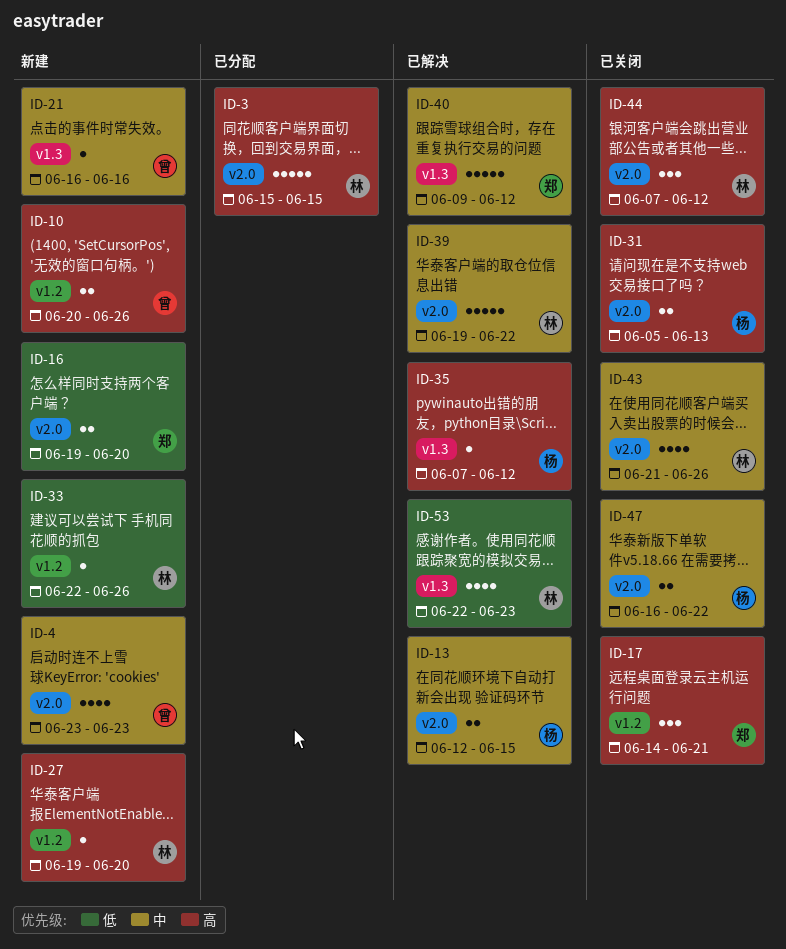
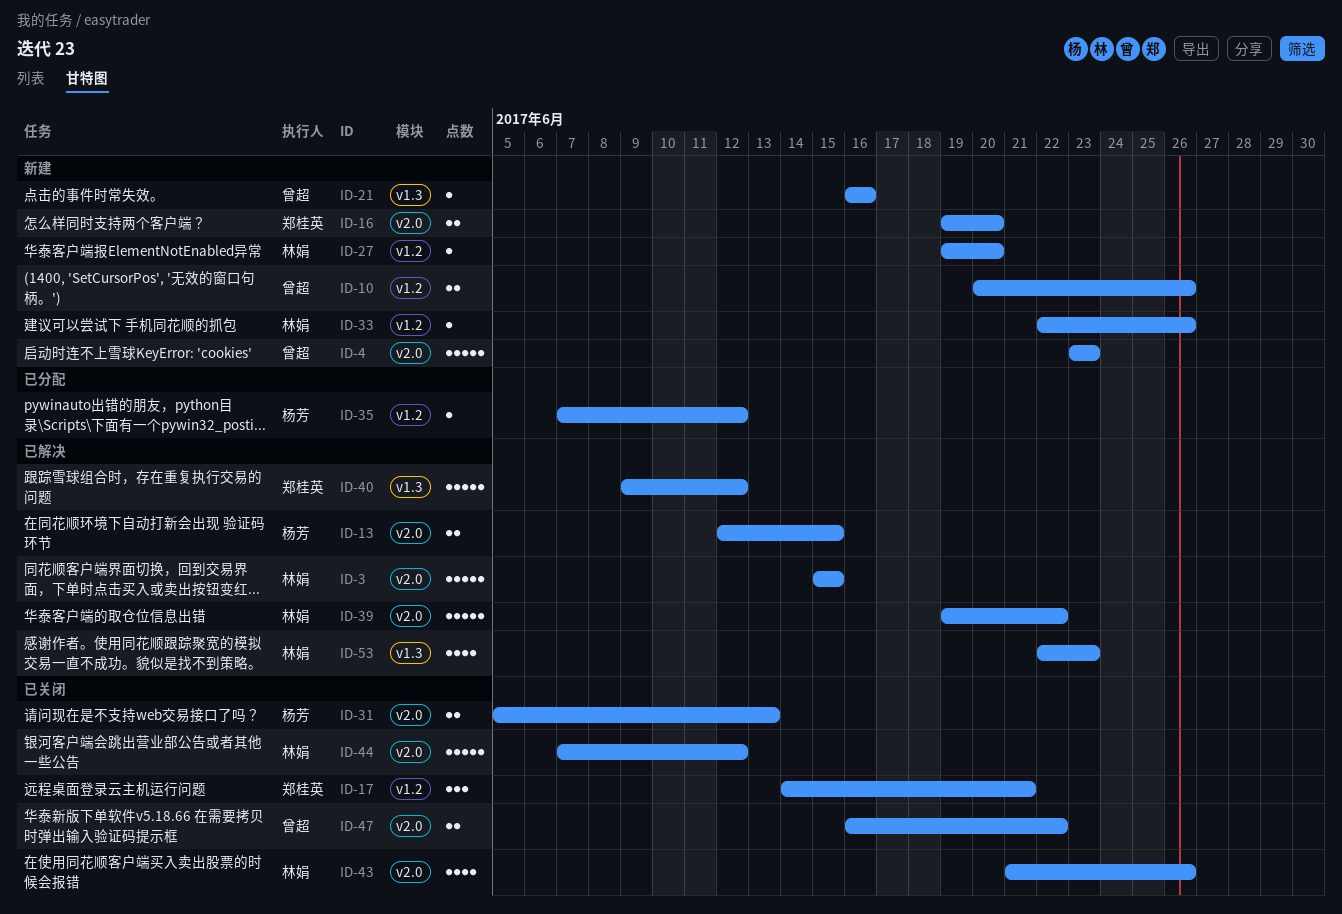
ID-3, status: 已分配 -> 已解决
ID-4, estimate: 4 -> 5
ID-35, status: 已解决 -> 已分配
ID-35, label: v1.3 -> v1.2
ID-44, estimate: 3 -> 5
ID-47, owner: 杨芳 -> 曾超

